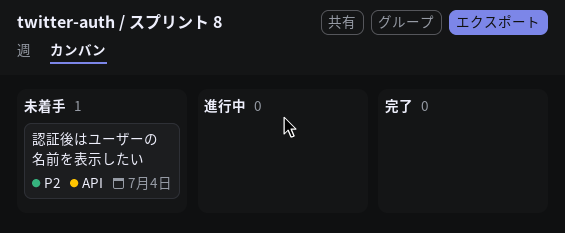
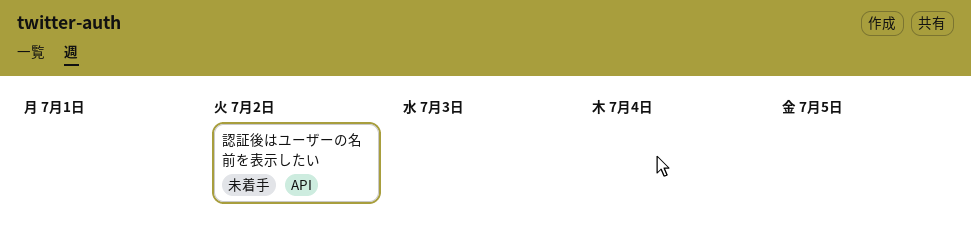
認証後はユーザーの名前を表示したい, due: Jul 4 -> Jul 2

